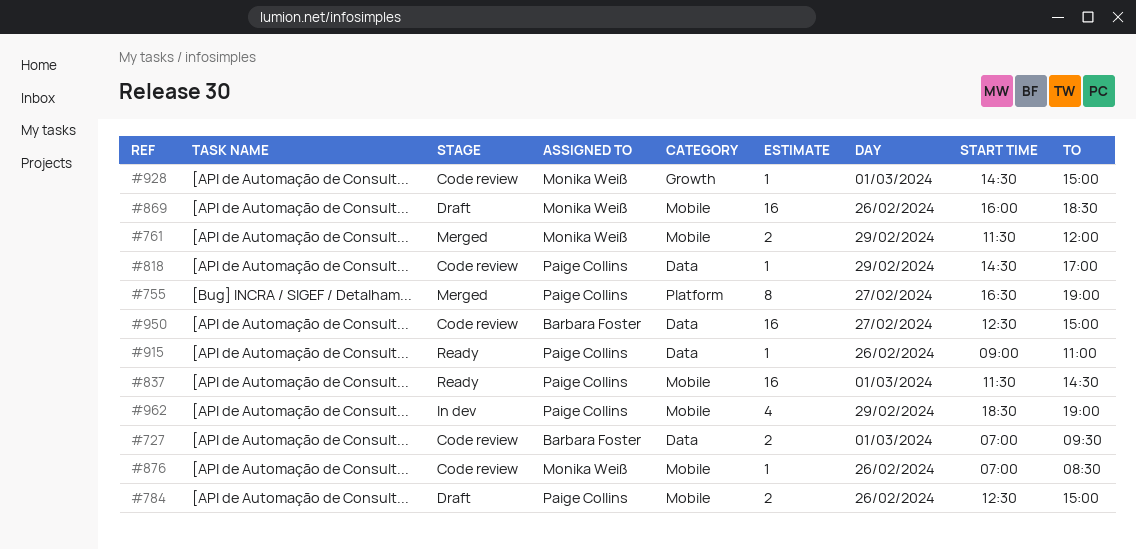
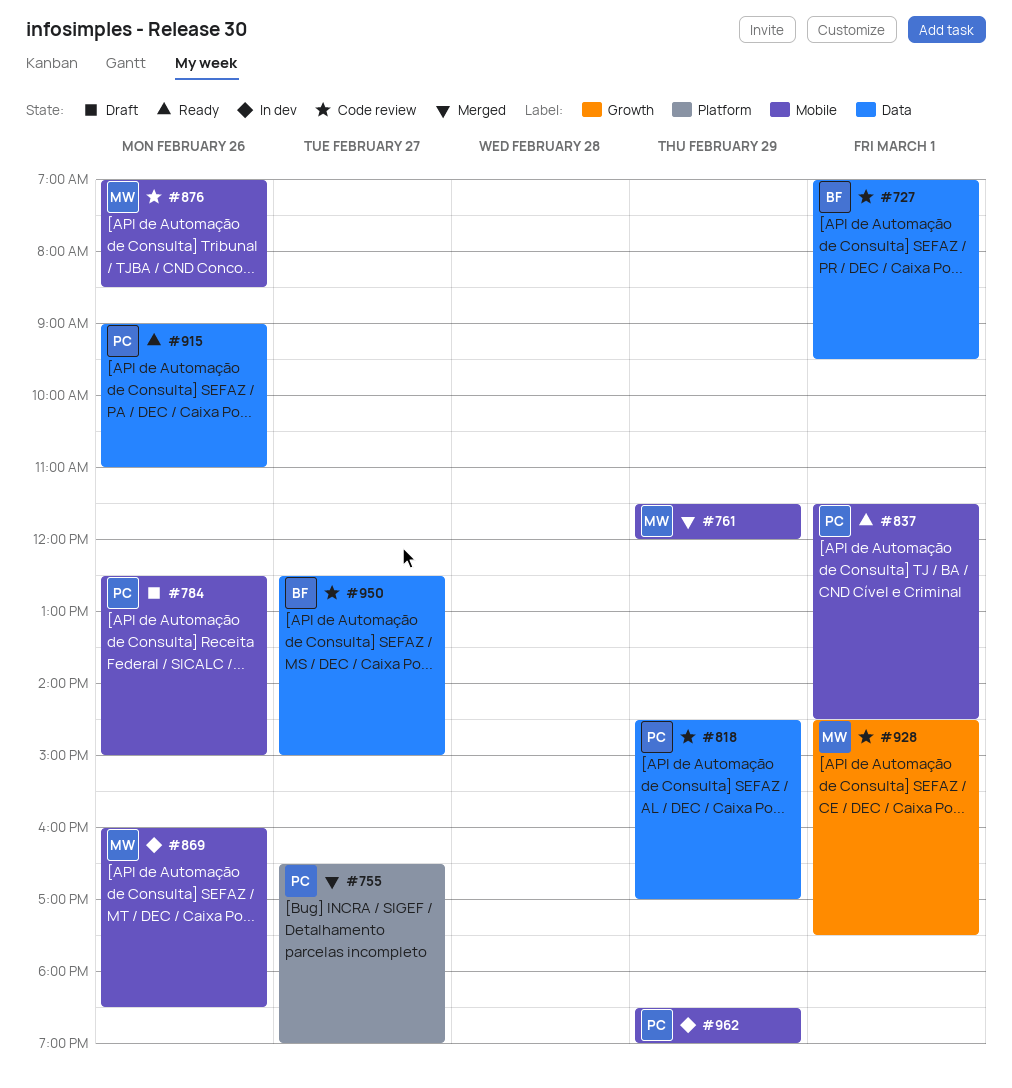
#869, status: Draft -> In dev
#928, ends: 15:00 -> 17:30

